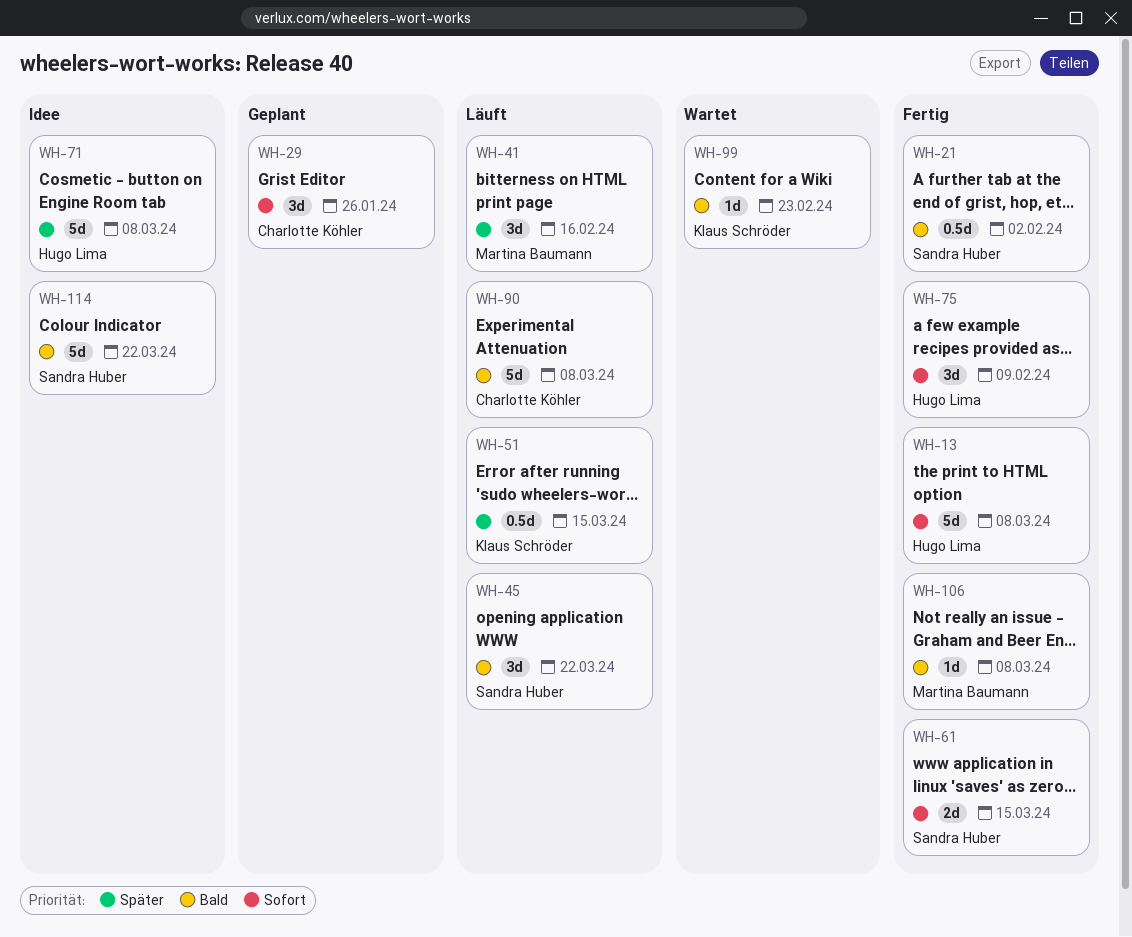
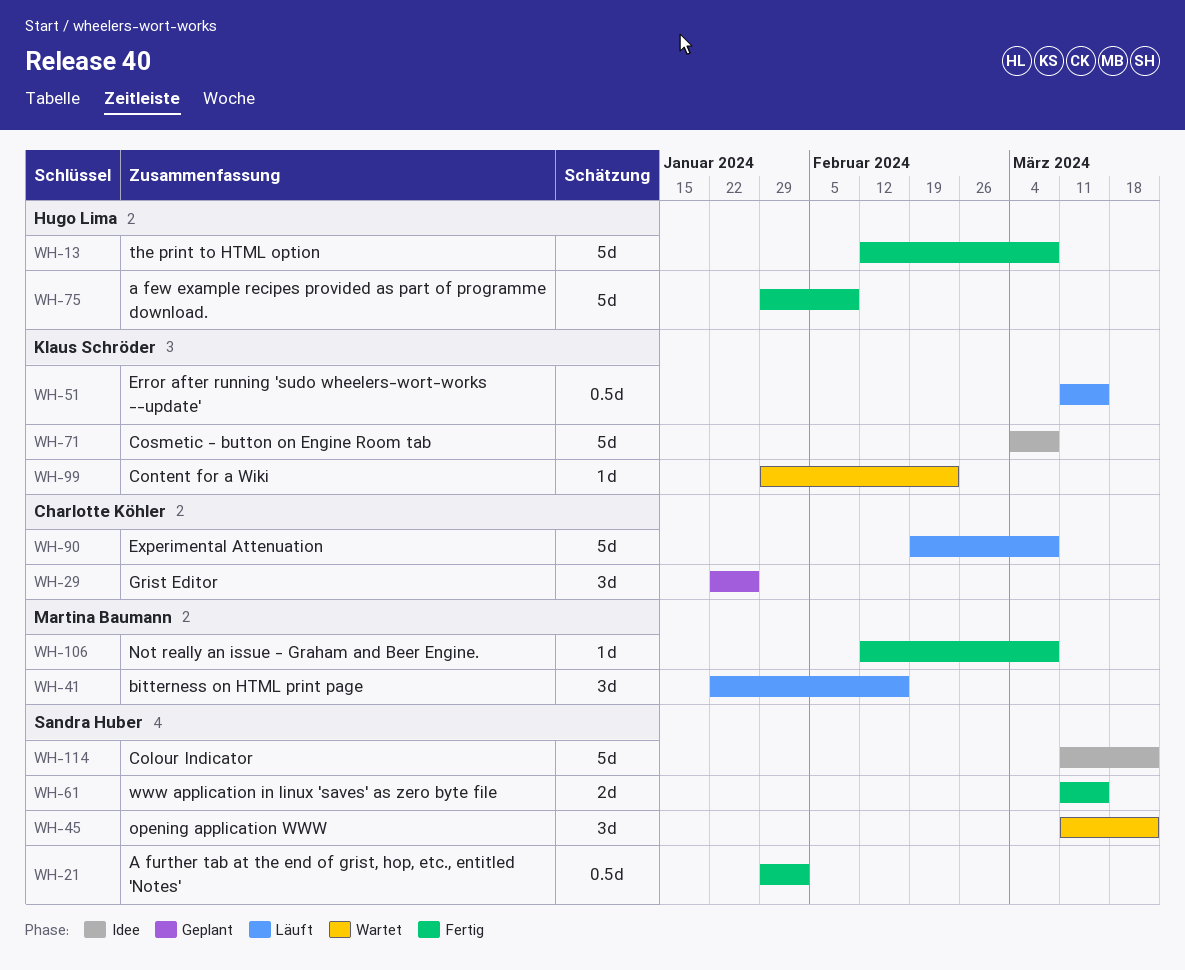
WH-45, status: Läuft -> Wartet
WH-71, owner: Hugo Lima -> Klaus Schröder
WH-75, estimate: 3d -> 5d

